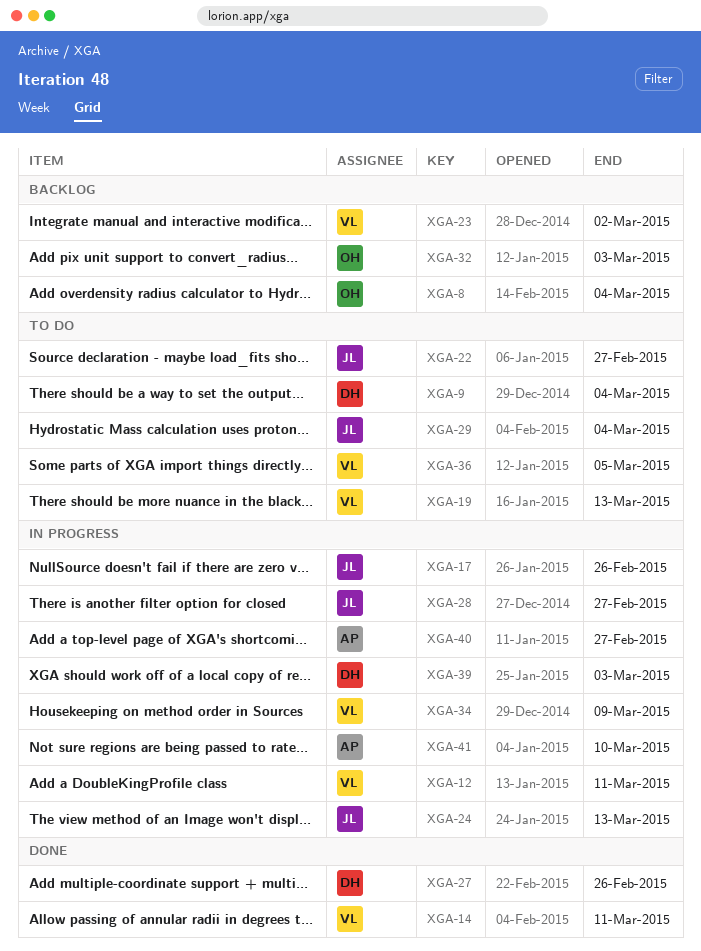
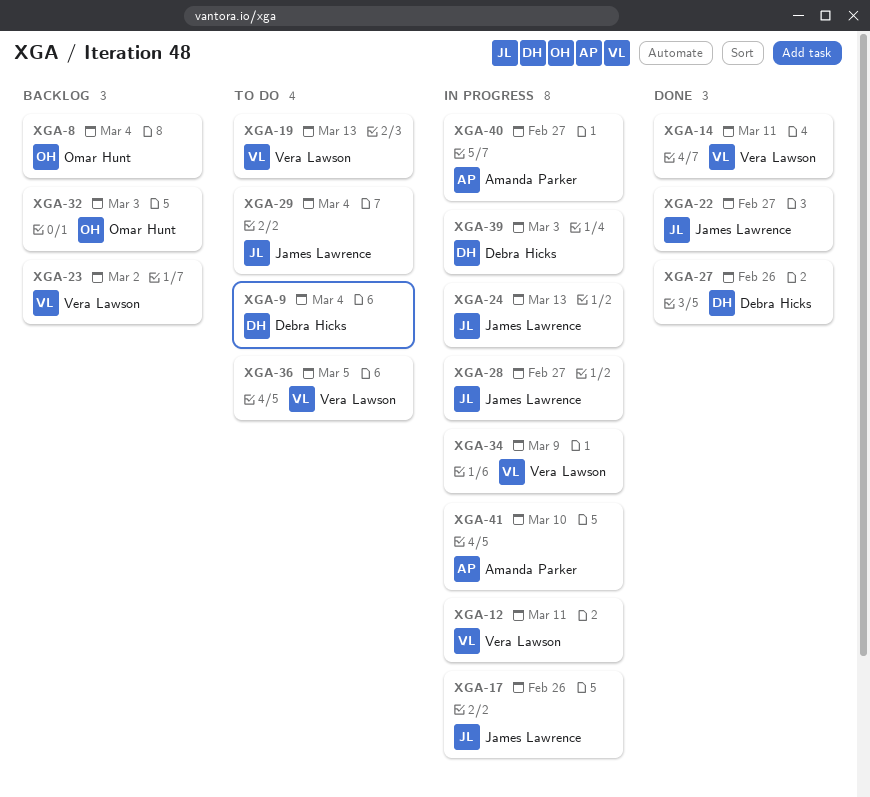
XGA-22, status: To do -> Done

